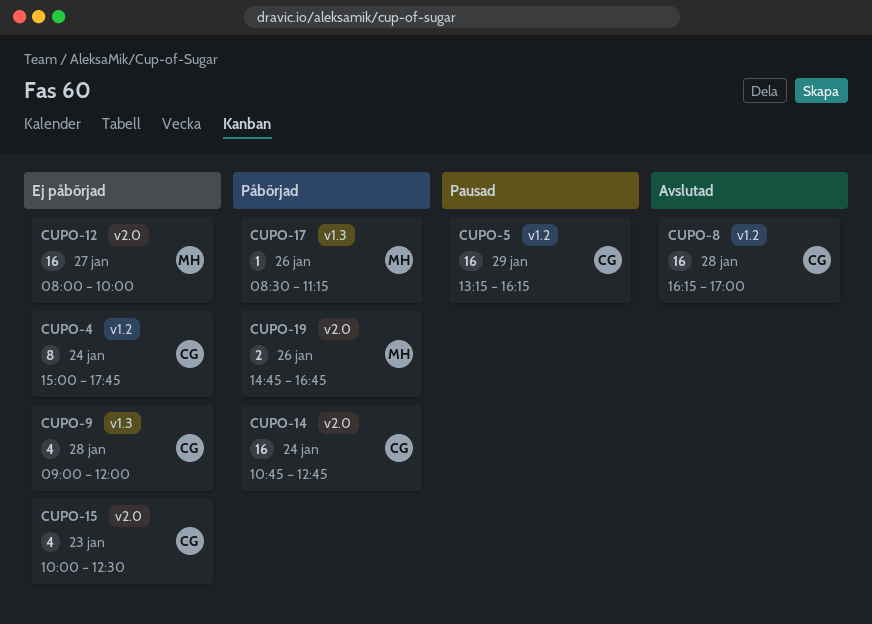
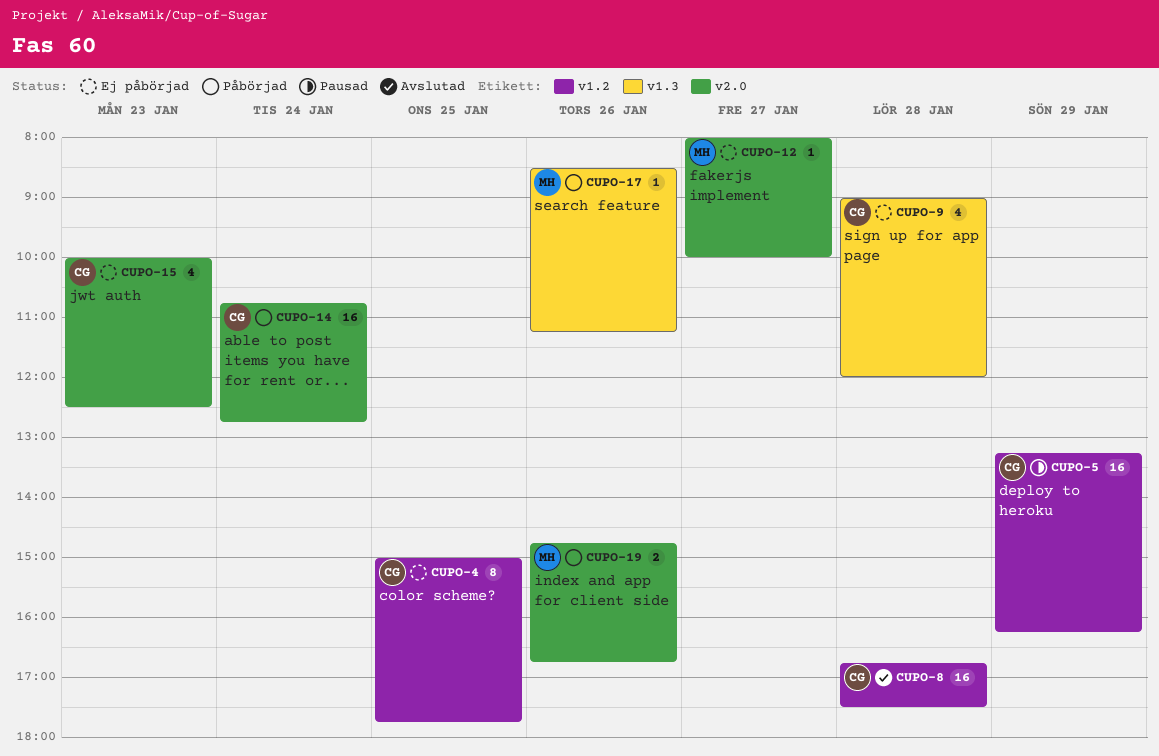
CUPO-4, day: Jan 24 -> Jan 25
CUPO-8, begins: 16:15 -> 16:45
CUPO-8, ends: 17:00 -> 17:30
CUPO-12, estimate: 16 -> 1

